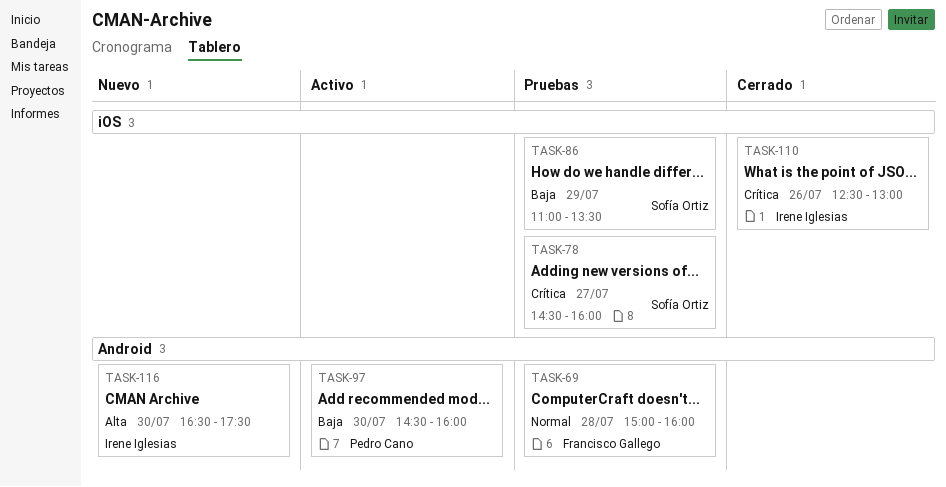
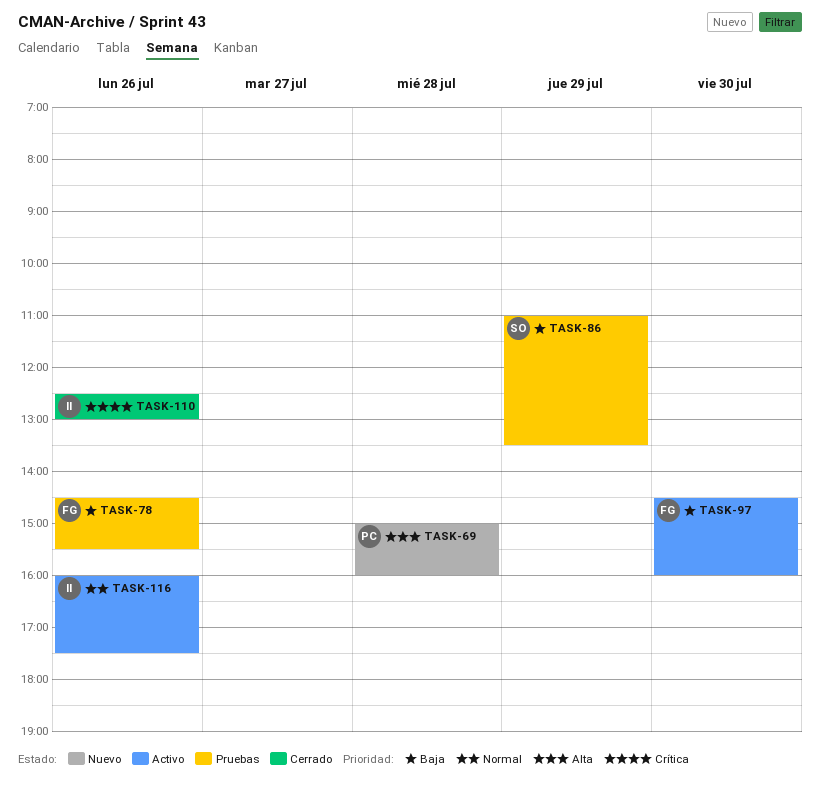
TASK-69, status: Pruebas -> Nuevo
TASK-69, owner: Francisco Gallego -> Pedro Cano
TASK-69, priority: Normal -> Alta
TASK-78, owner: Sofía Ortiz -> Francisco Gallego
TASK-78, priority: Crítica -> Baja
TASK-78, day: Jul 27 -> Jul 26
TASK-78, ends: 16:00 -> 15:30
TASK-97, owner: Pedro Cano -> Francisco Gallego
TASK-116, status: Nuevo -> Activo
TASK-116, priority: Alta -> Normal
TASK-116, day: Jul 30 -> Jul 26
TASK-116, begins: 16:30 -> 16:00

